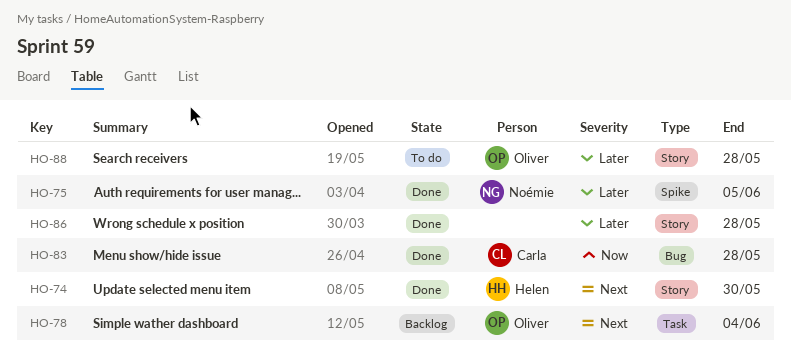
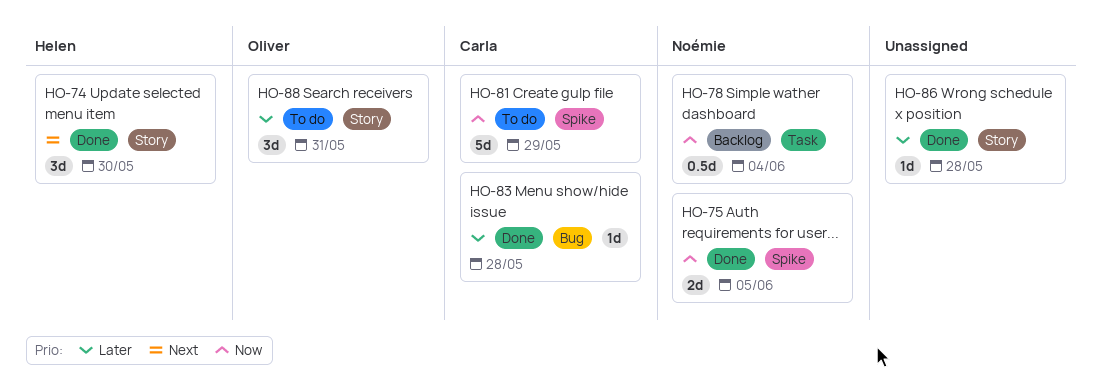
HO-75, priority: Later -> Now
HO-78, owner: Oliver -> Noémie
HO-78, priority: Next -> Now
HO-81: none -> present
HO-83, priority: Now -> Later
HO-88, due: May 28 -> May 31

